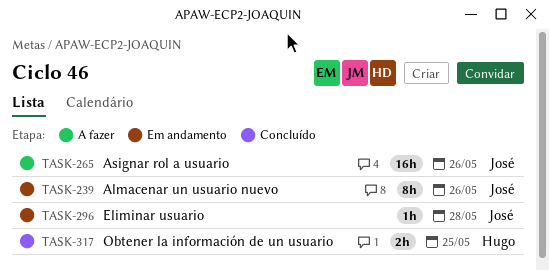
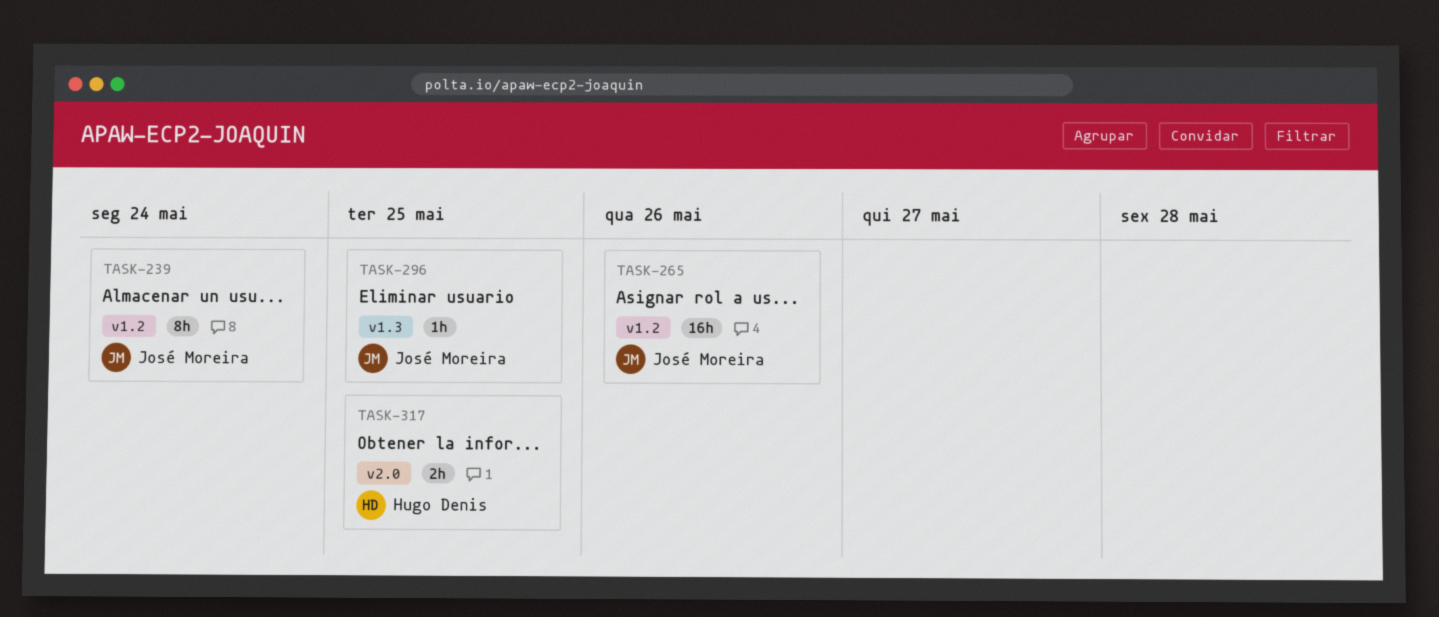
TASK-239, due: May 26 -> May 24
TASK-296, due: May 28 -> May 25

